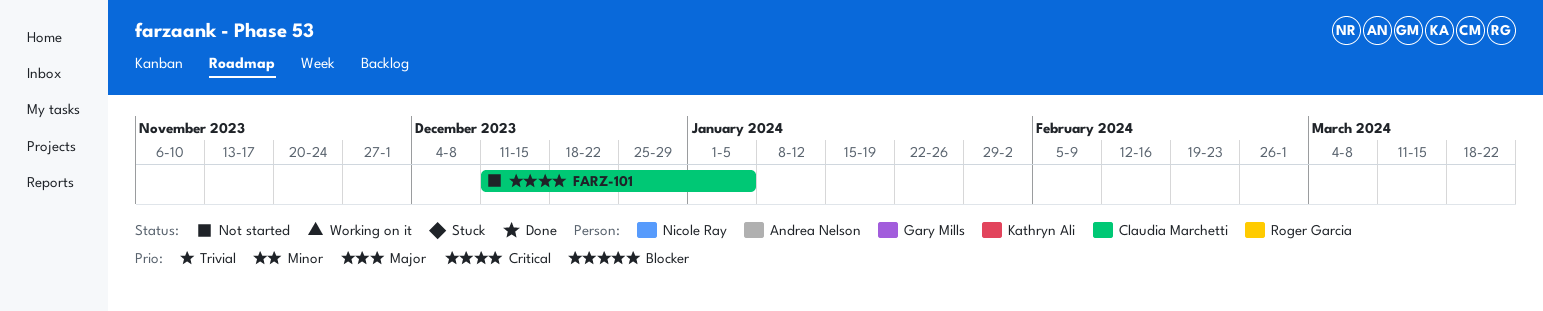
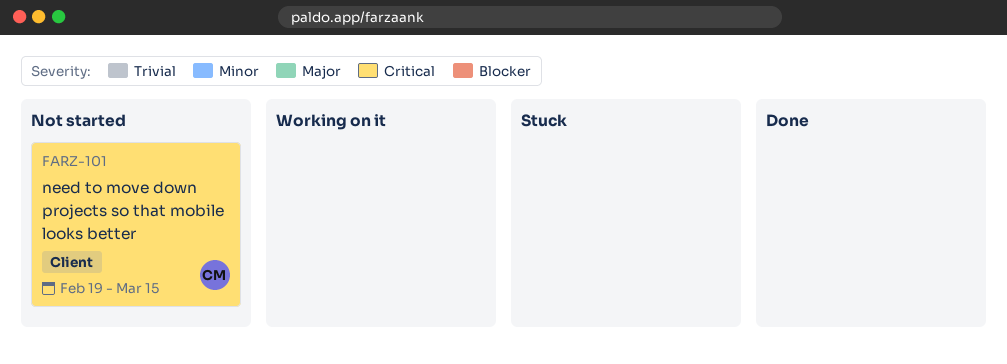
FARZ-101, start: Dec 11 -> Feb 19
FARZ-101, due: Jan 5 -> Mar 15

